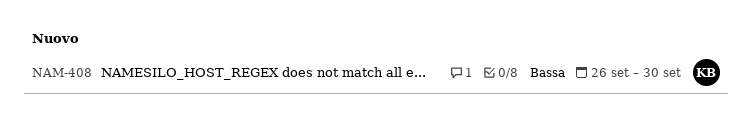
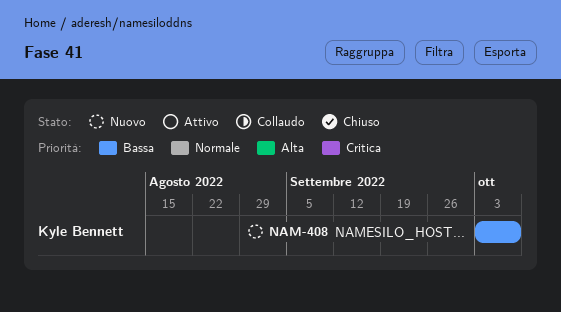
NAM-408, start: Sep 26 -> Oct 3
NAM-408, due: Sep 30 -> Oct 7

